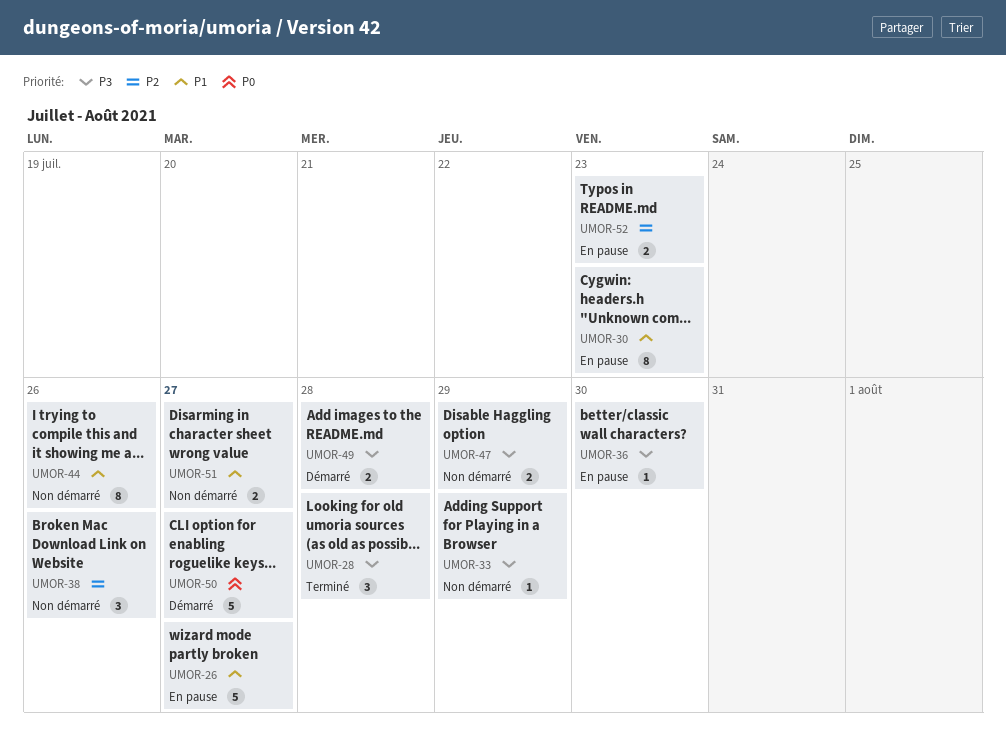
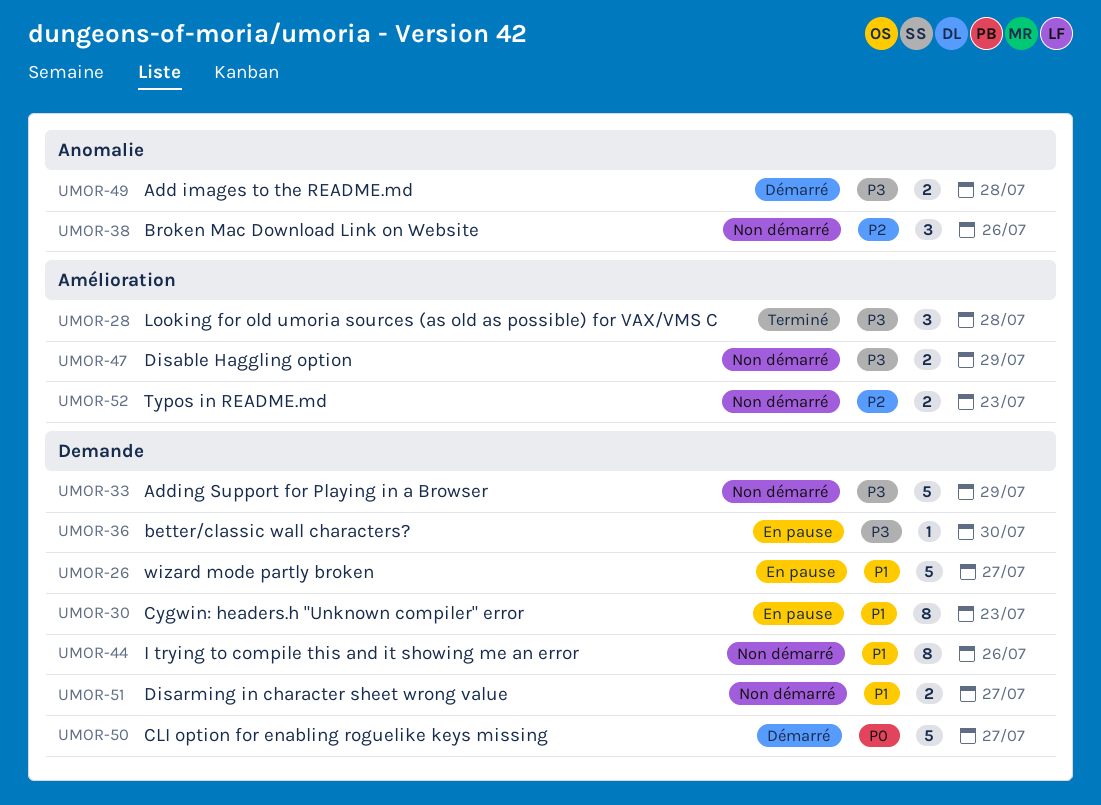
UMOR-33, estimate: 1 -> 5
UMOR-52, status: En pause -> Non démarré

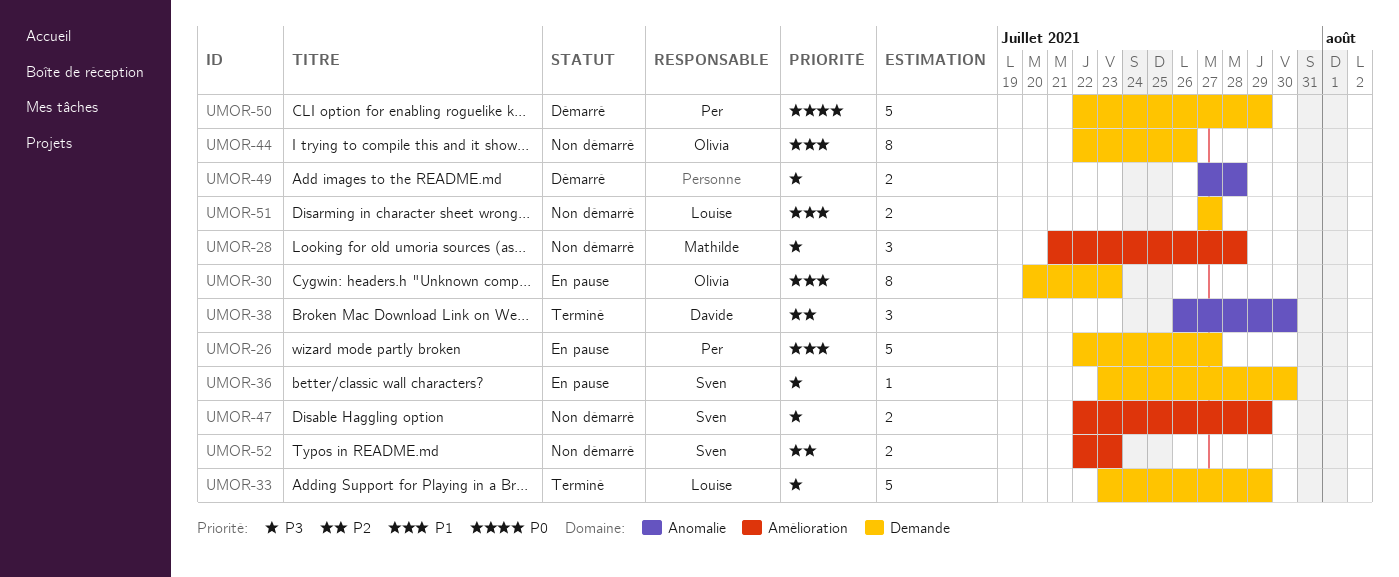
UMOR-28, status: Terminé -> Non démarré
UMOR-33, status: Non démarré -> Terminé
UMOR-38, status: Non démarré -> Terminé
UMOR-38, due: Jul 26 -> Jul 30
UMOR-50, due: Jul 27 -> Jul 29

